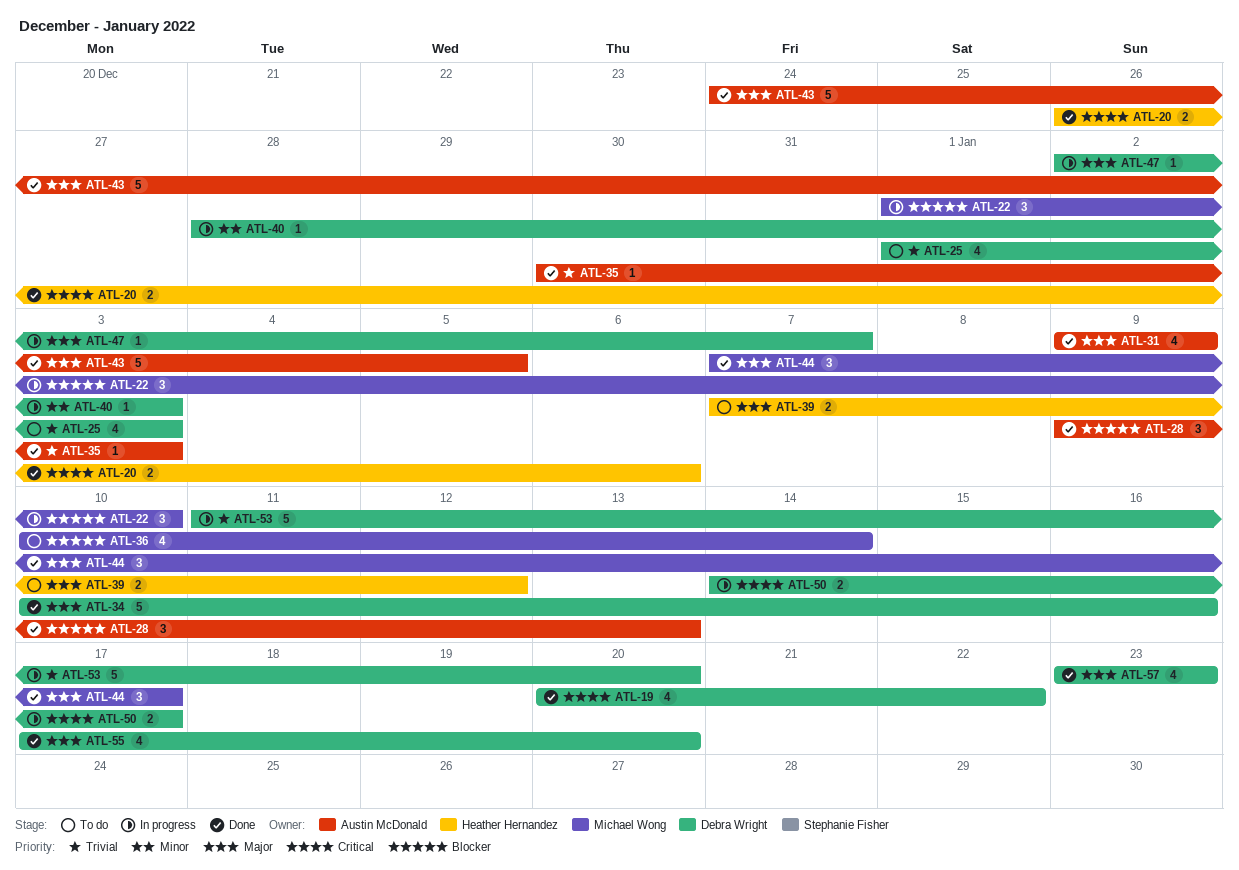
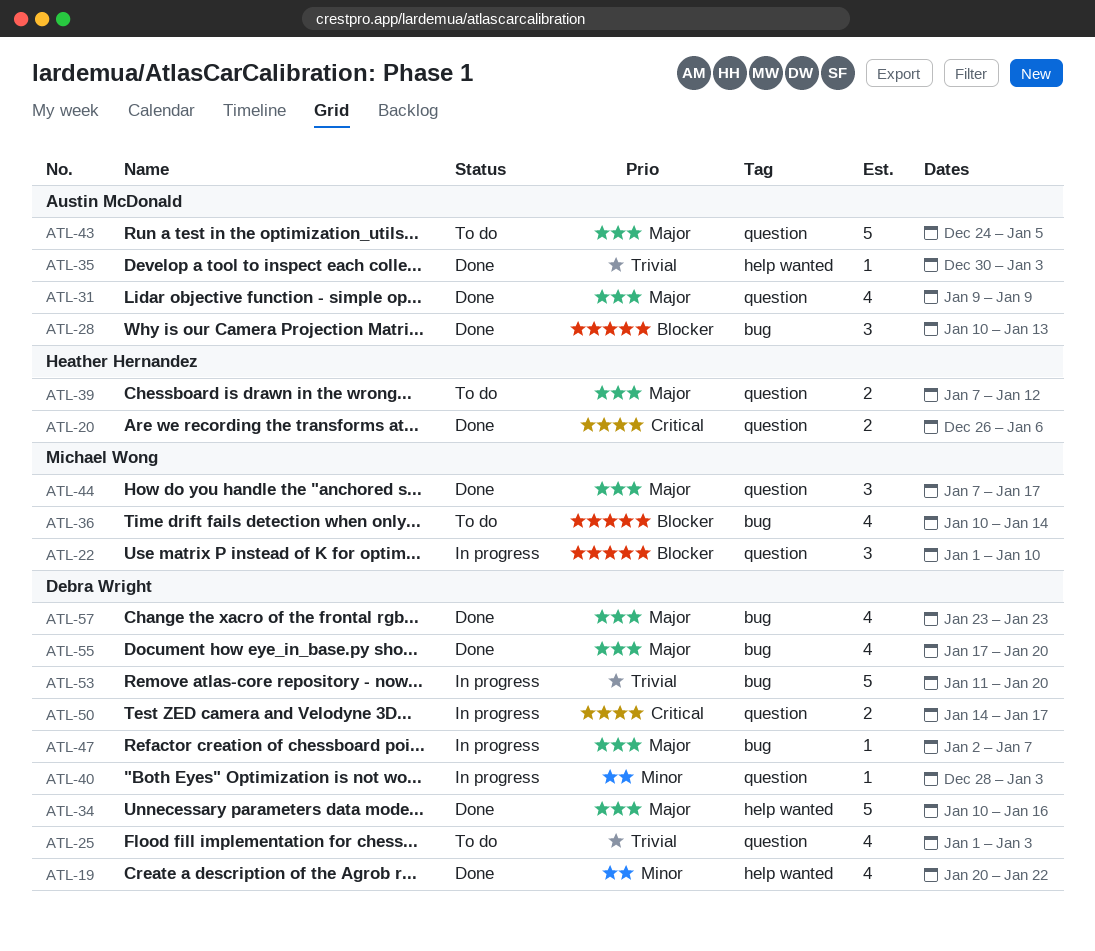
ATL-19, priority: Critical -> Minor
ATL-28, start: Jan 9 -> Jan 10
ATL-43, status: Done -> To do

